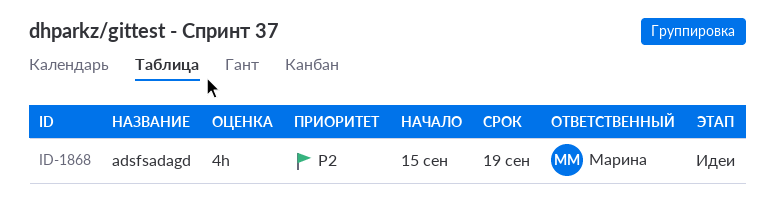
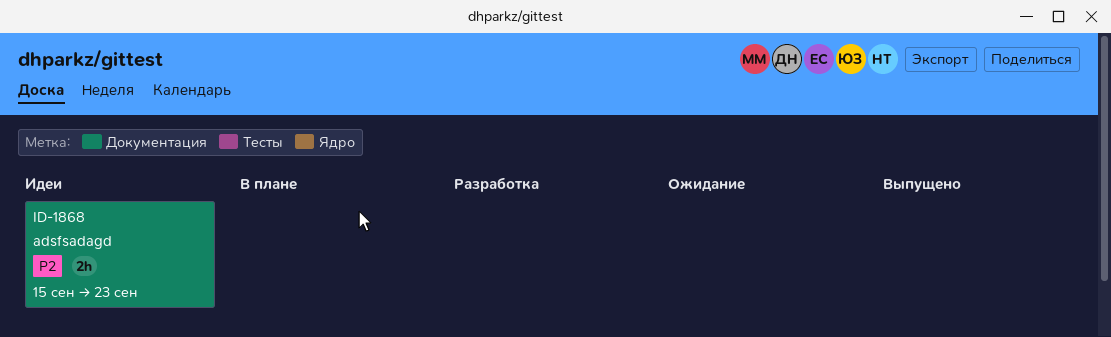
ID-1868, estimate: 4h -> 2h
ID-1868, due: Sep 19 -> Sep 23

